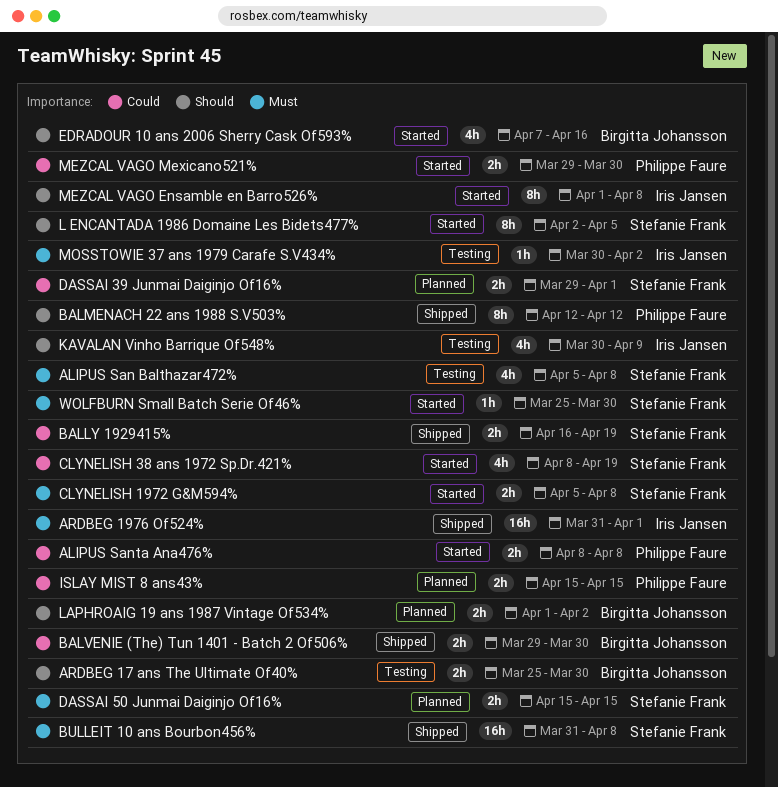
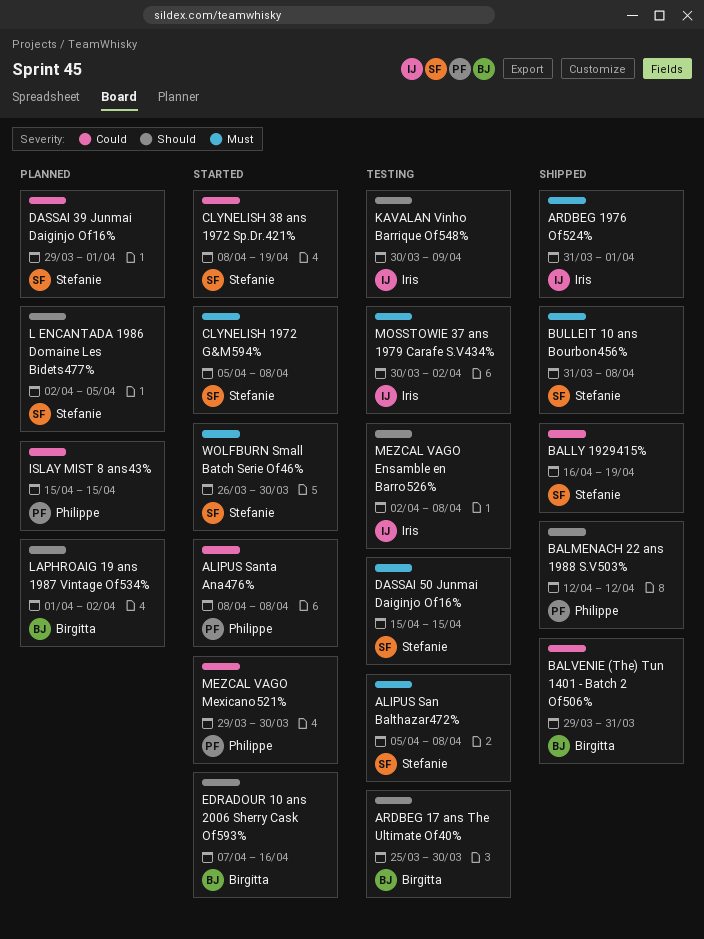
BALVENIE (The) Tun 1401 - Batch 2 Of506%, due: Mar 30 -> Mar 31
DASSAI 50 Junmai Daiginjo Of16%, status: Planned -> Testing
L ENCANTADA 1986 Domaine Les Bidets477%, status: Started -> Planned
MEZCAL VAGO Ensamble en Barro526%, status: Started -> Testing
MEZCAL VAGO Ensamble en Barro526%, start: Apr 1 -> Apr 2
WOLFBURN Small Batch Serie Of46%, start: Mar 25 -> Mar 26

